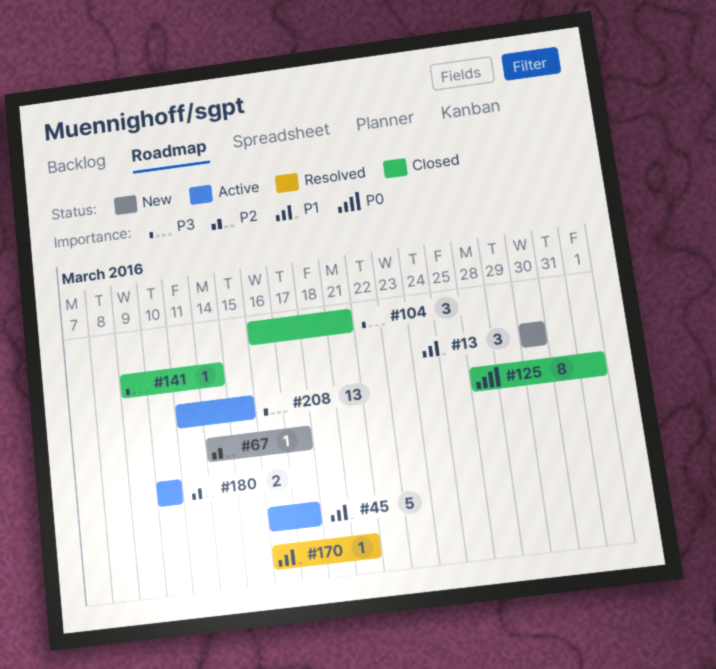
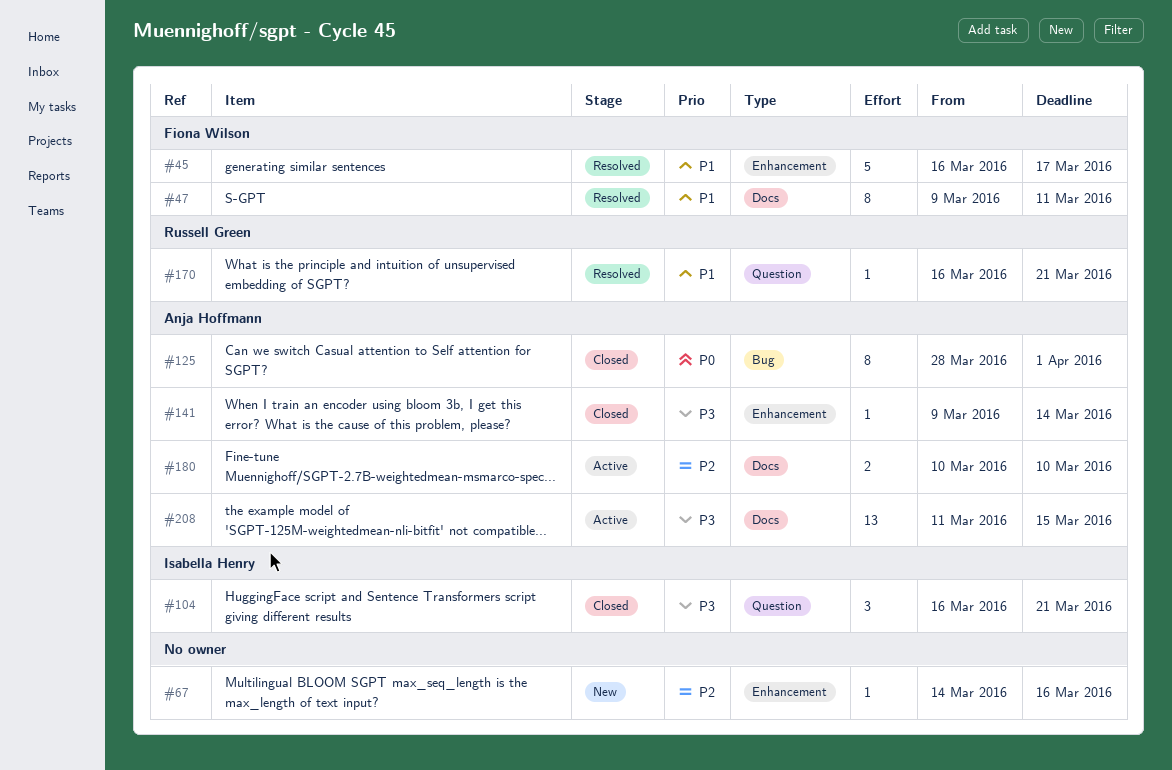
#13: present -> none
#45, status: Active -> Resolved
#47: none -> present
#67, due: Mar 17 -> Mar 16

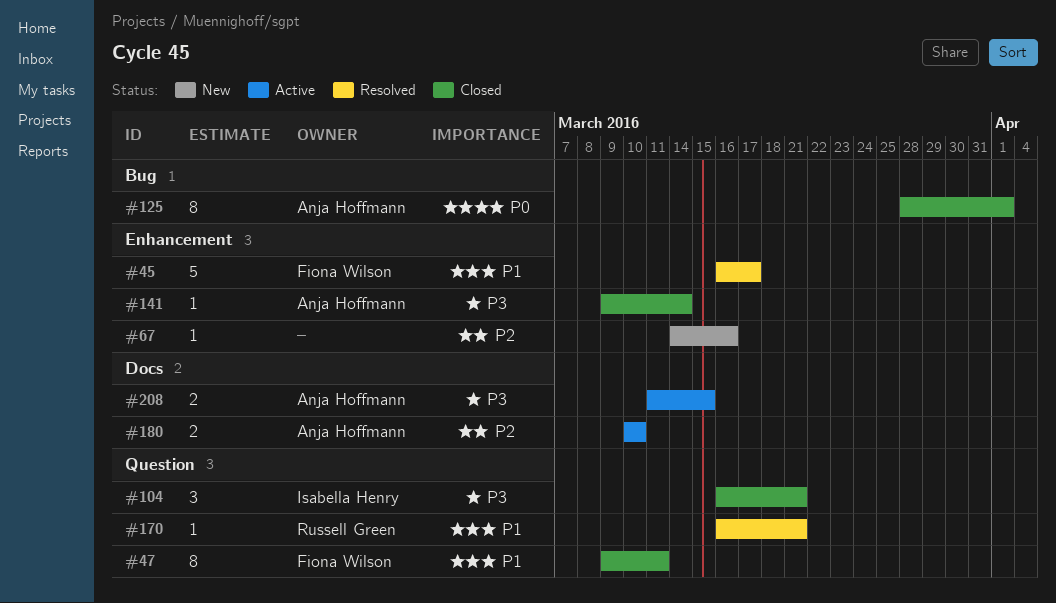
#47, status: Resolved -> Closed
#47, label: Docs -> Question
#208, estimate: 13 -> 2

